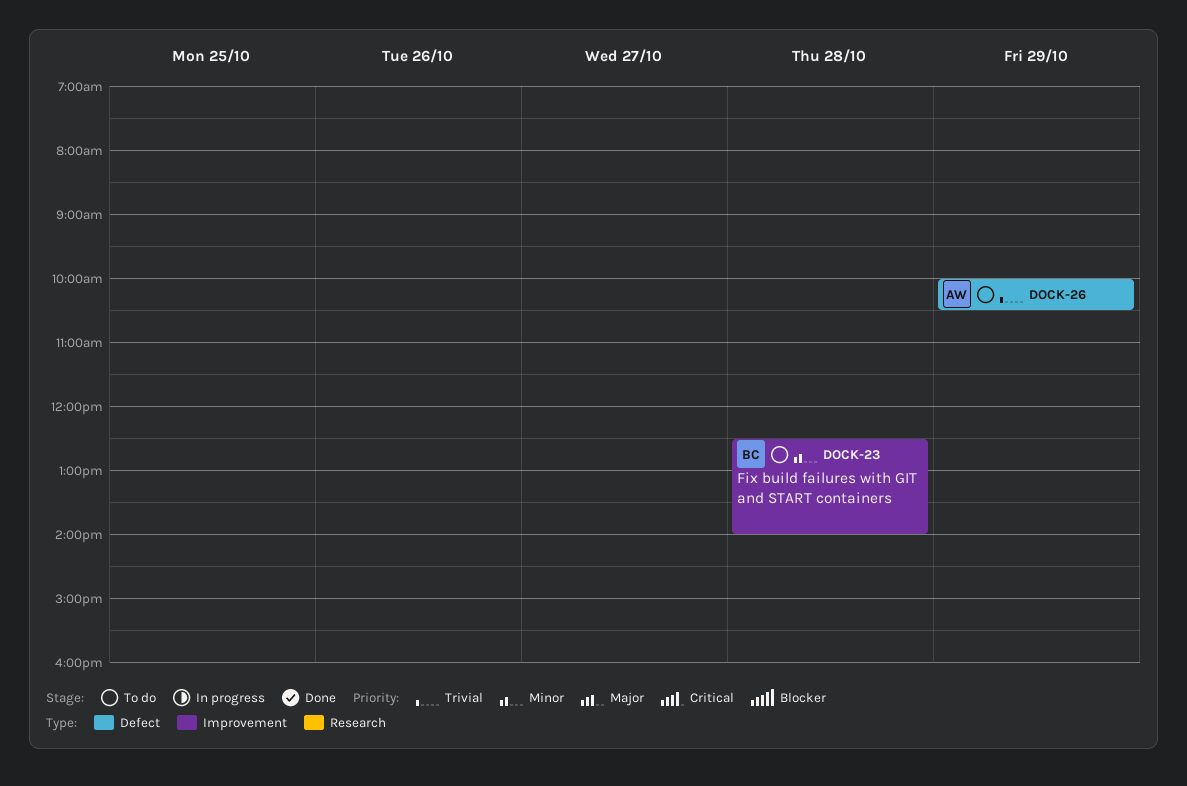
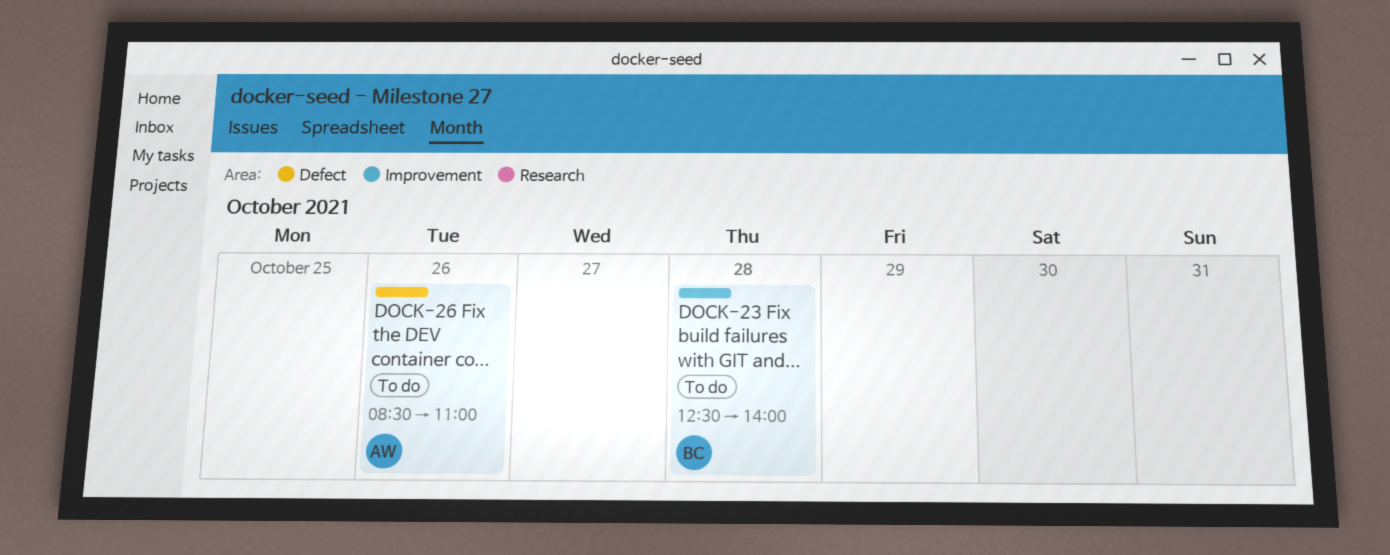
DOCK-26, day: Oct 29 -> Oct 26
DOCK-26, begins: 10:00 -> 08:30
DOCK-26, ends: 10:30 -> 11:00

